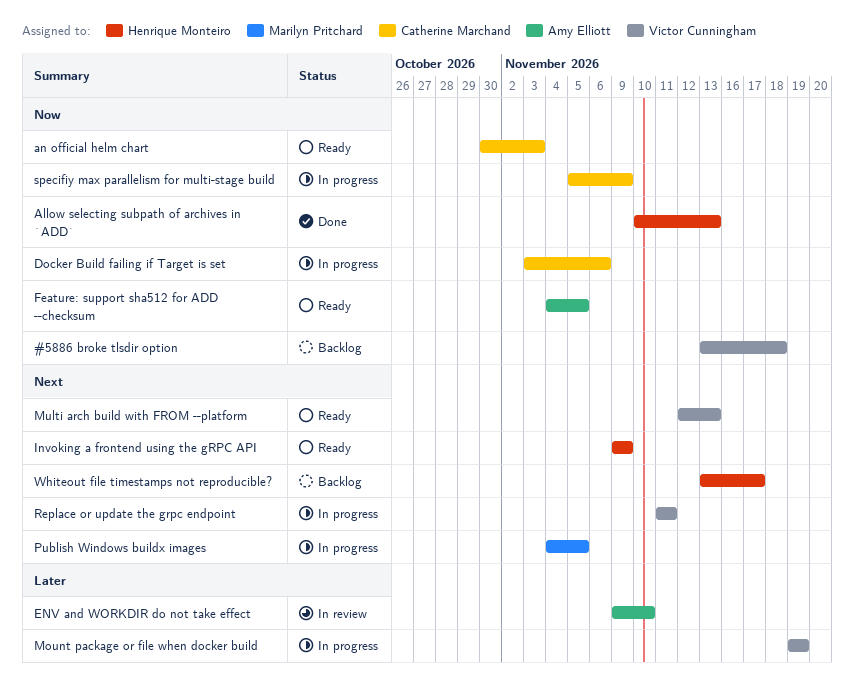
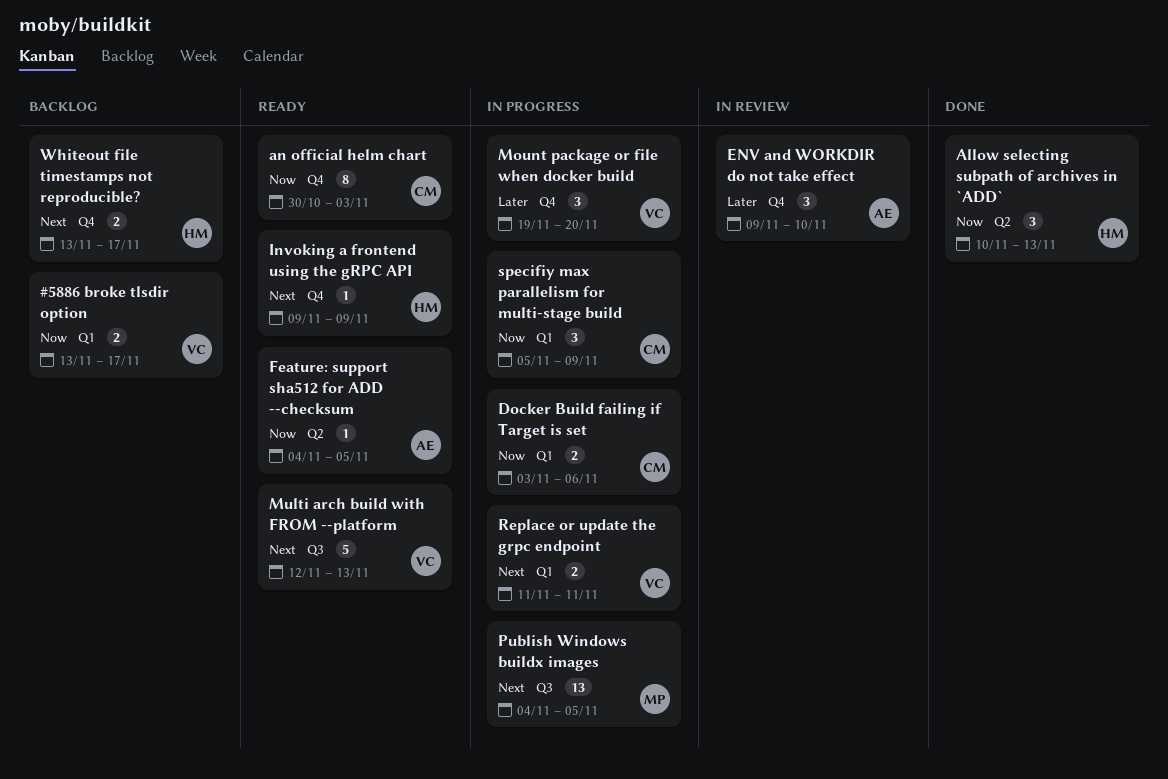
#5886 broke tlsdir option, due: Nov 18 -> Nov 17
Mount package or file when docker build, due: Nov 19 -> Nov 20

